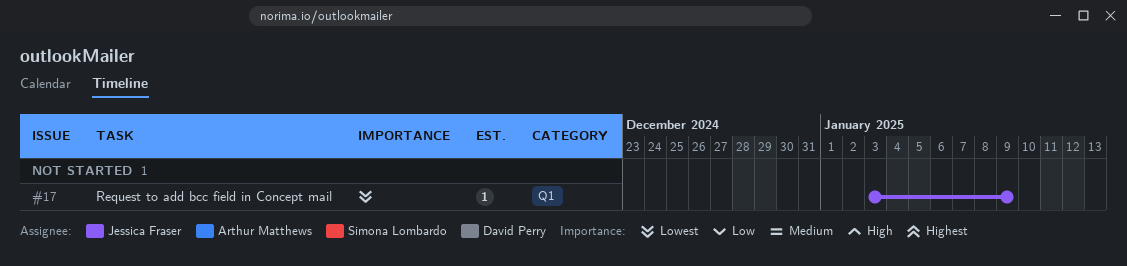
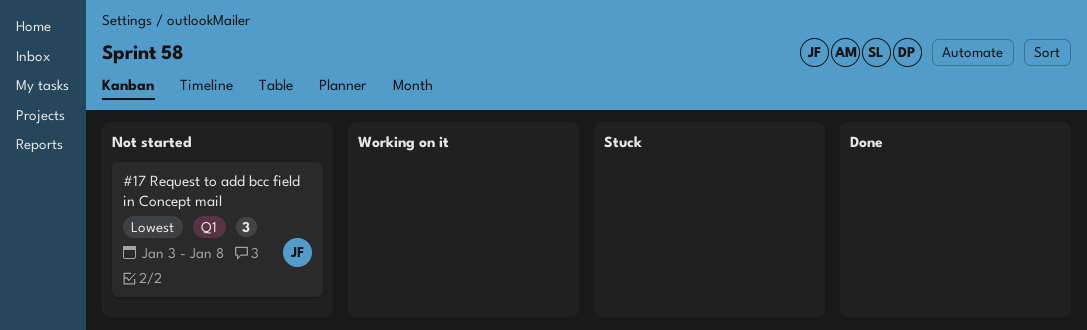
#17, estimate: 1 -> 3
#17, due: Jan 9 -> Jan 8

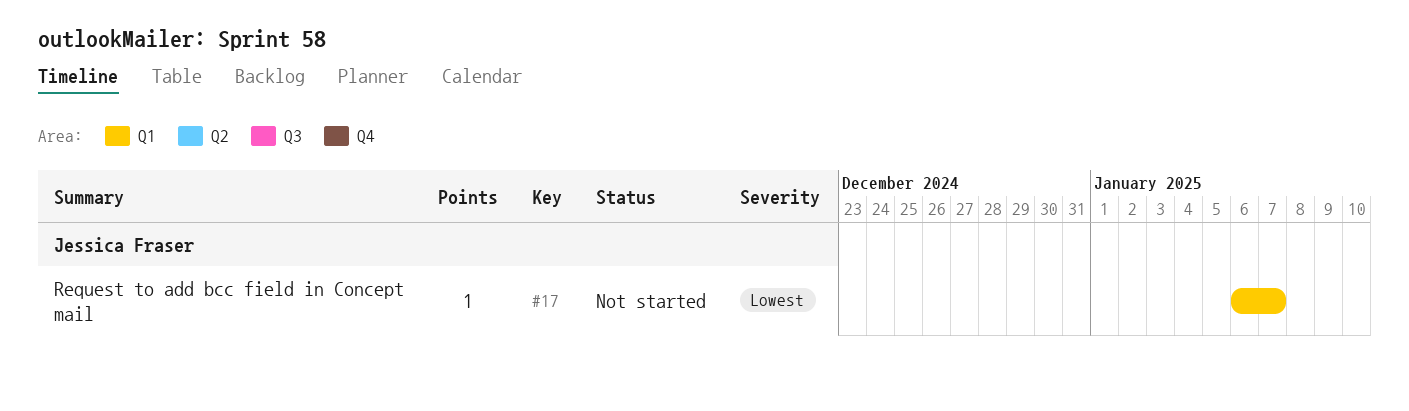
#17, estimate: 3 -> 1
#17, start: Jan 3 -> Jan 6
#17, due: Jan 8 -> Jan 7

